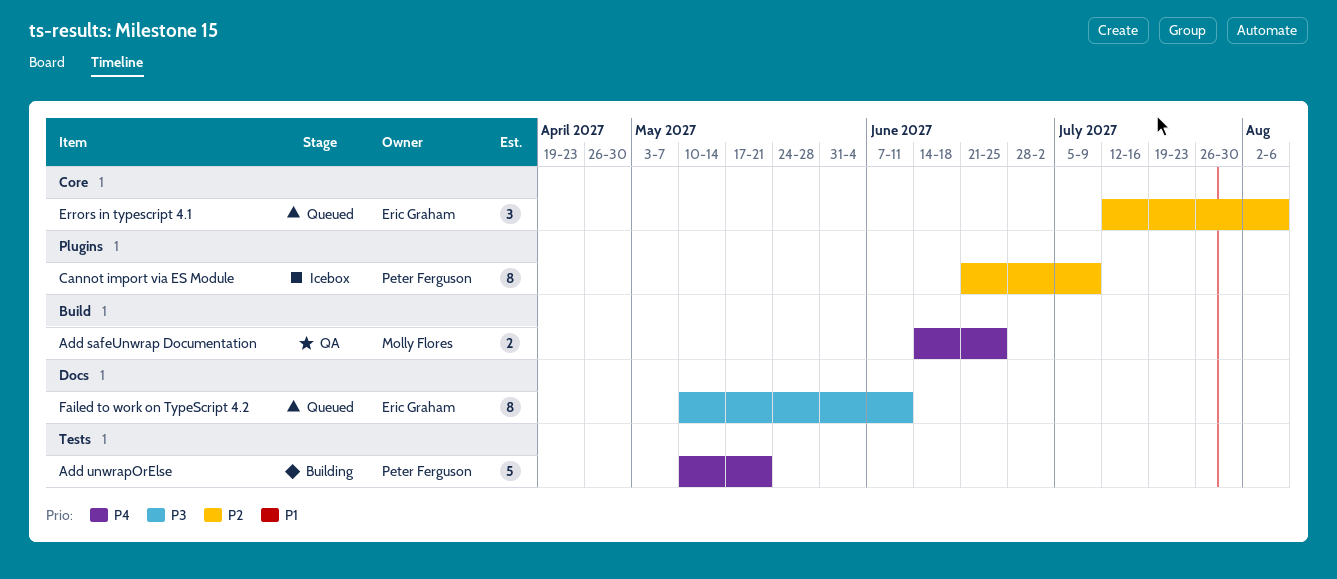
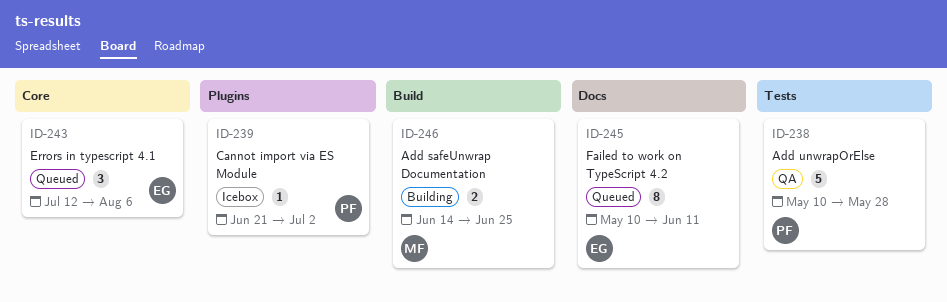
Add safeUnwrap Documentation, status: QA -> Building
Add unwrapOrElse, status: Building -> QA
Add unwrapOrElse, due: May 21 -> May 28
Cannot import via ES Module, estimate: 8 -> 1
Cannot import via ES Module, due: Jul 9 -> Jul 2

